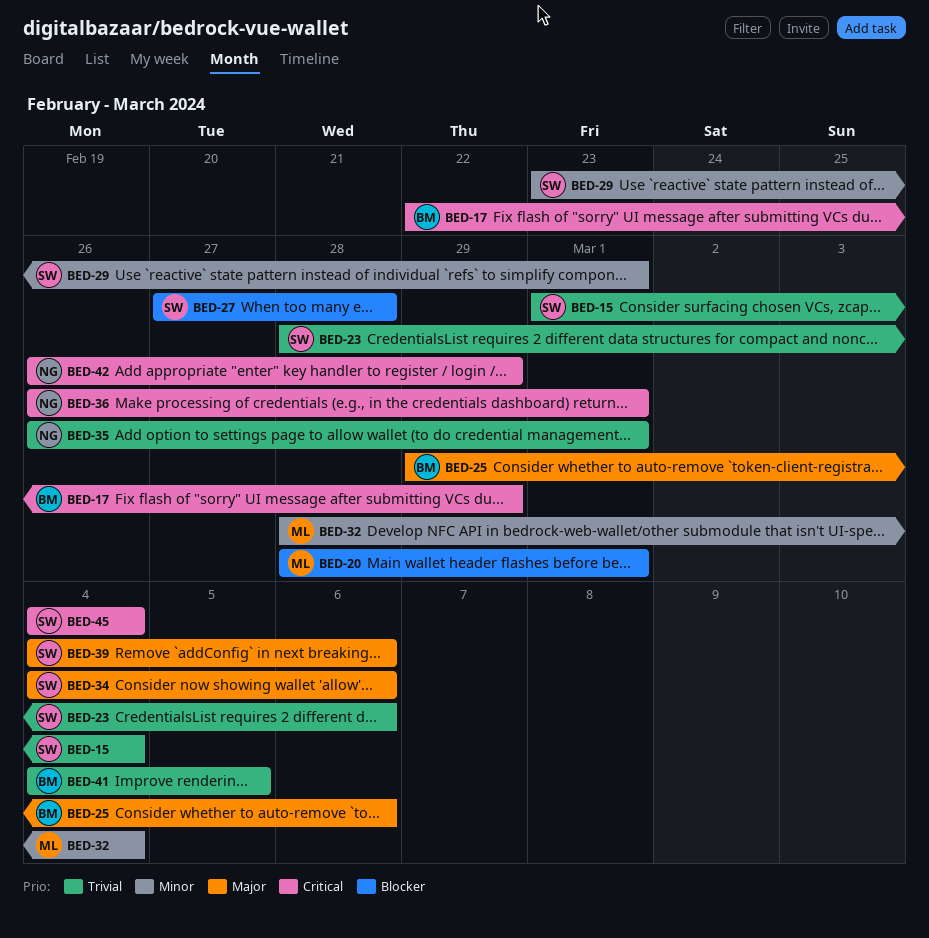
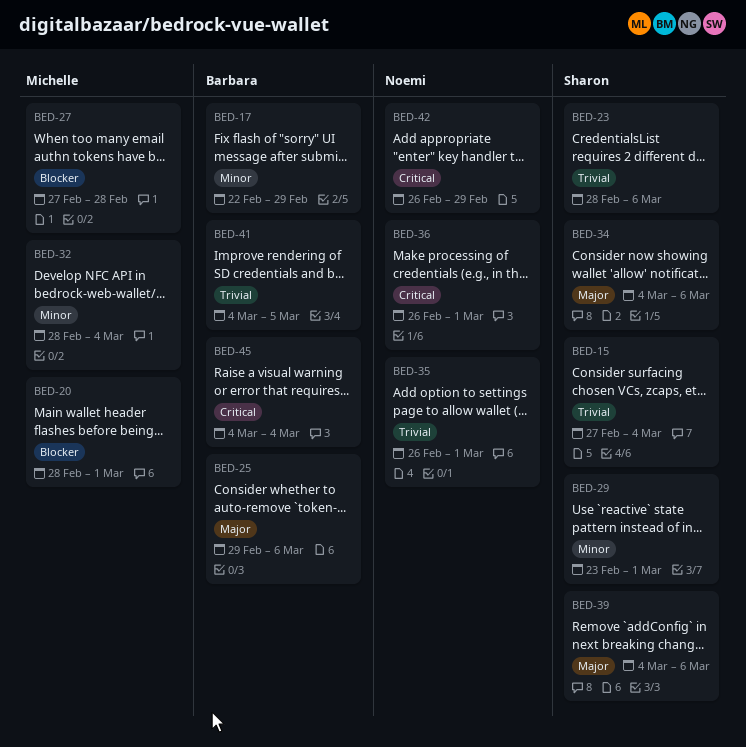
BED-15, start: Mar 1 -> Feb 27
BED-17, priority: Critical -> Minor
BED-27, owner: Sharon -> Michelle
BED-45, owner: Sharon -> Barbara

